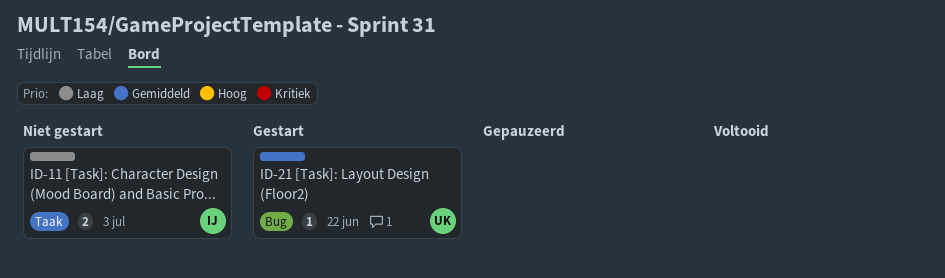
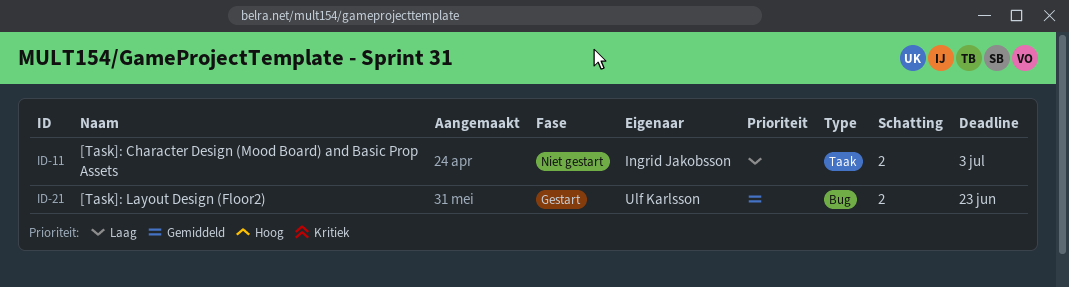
ID-21, estimate: 1 -> 2
ID-21, due: Jun 22 -> Jun 23

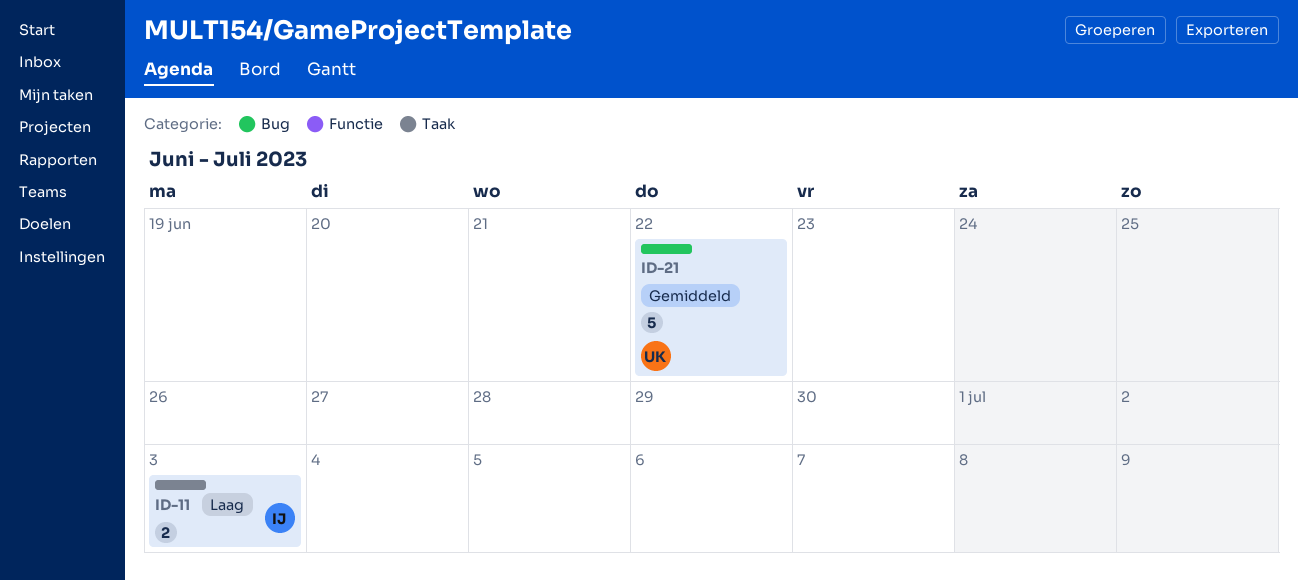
ID-21, estimate: 2 -> 5
ID-21, due: Jun 23 -> Jun 22

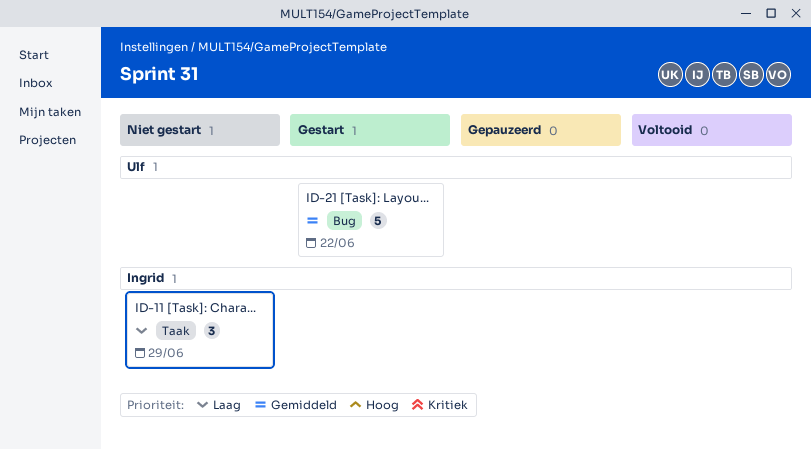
ID-11, estimate: 2 -> 3
ID-11, due: Jul 3 -> Jun 29

